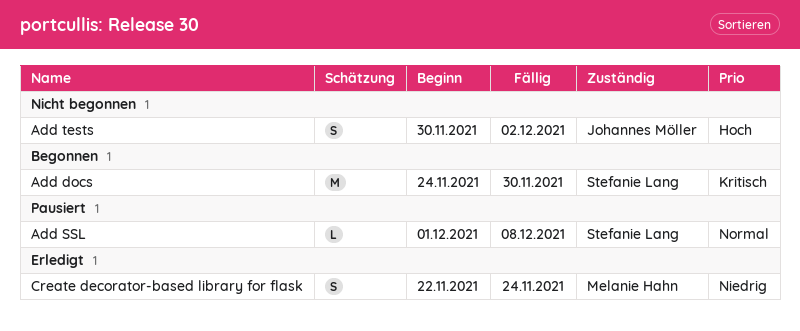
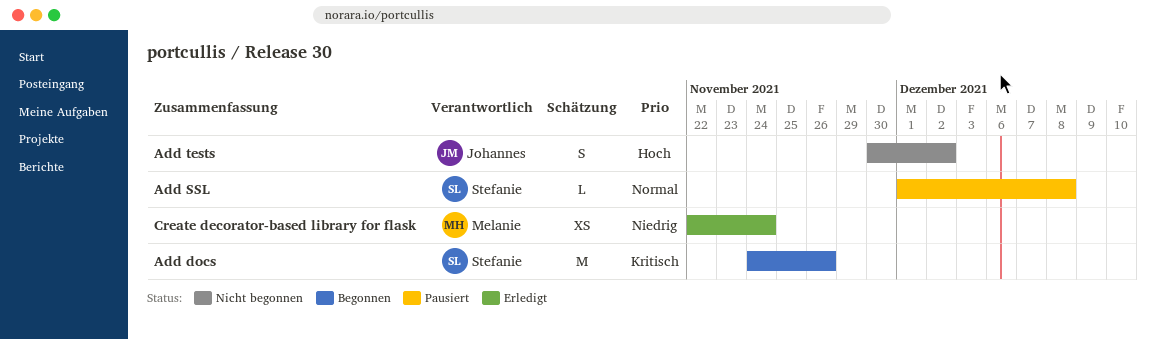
Add docs, due: Nov 30 -> Nov 26
Create decorator-based library for flask, estimate: S -> XS

